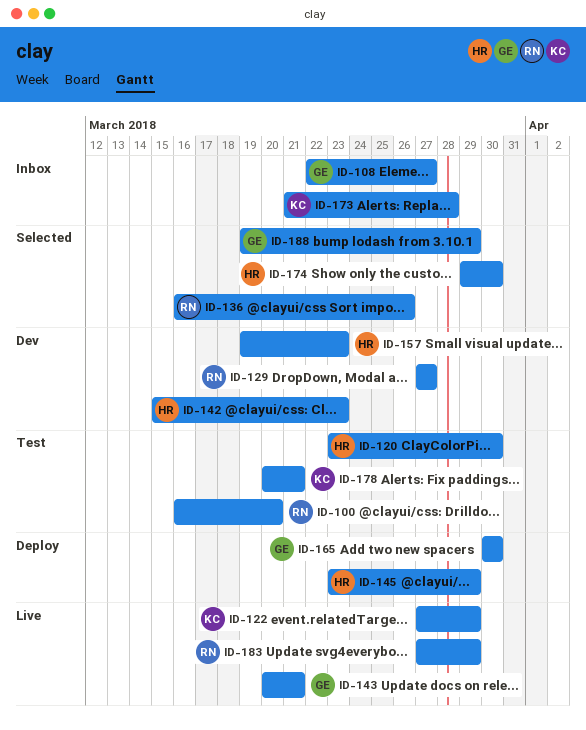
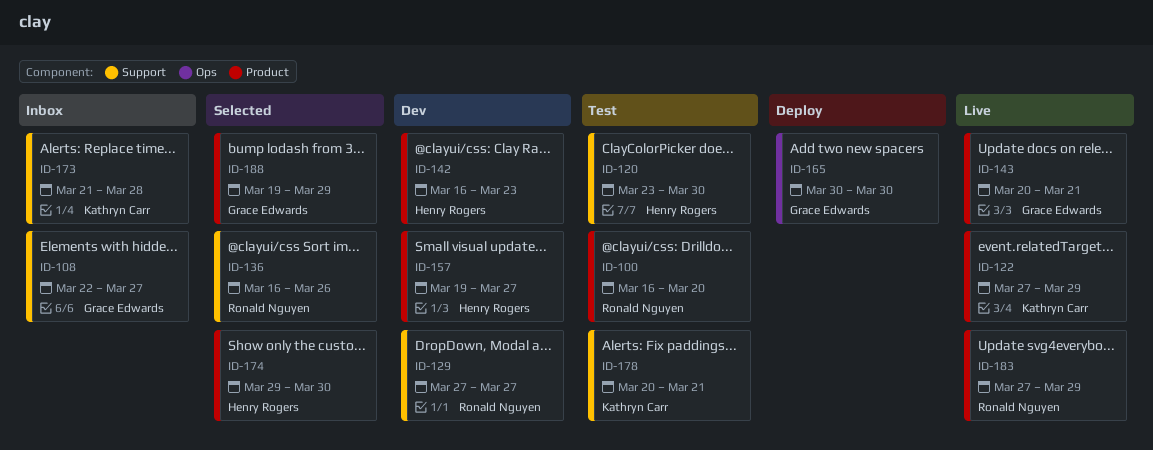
ID-142, start: Mar 15 -> Mar 16
ID-145: present -> none
ID-157, due: Mar 23 -> Mar 27

